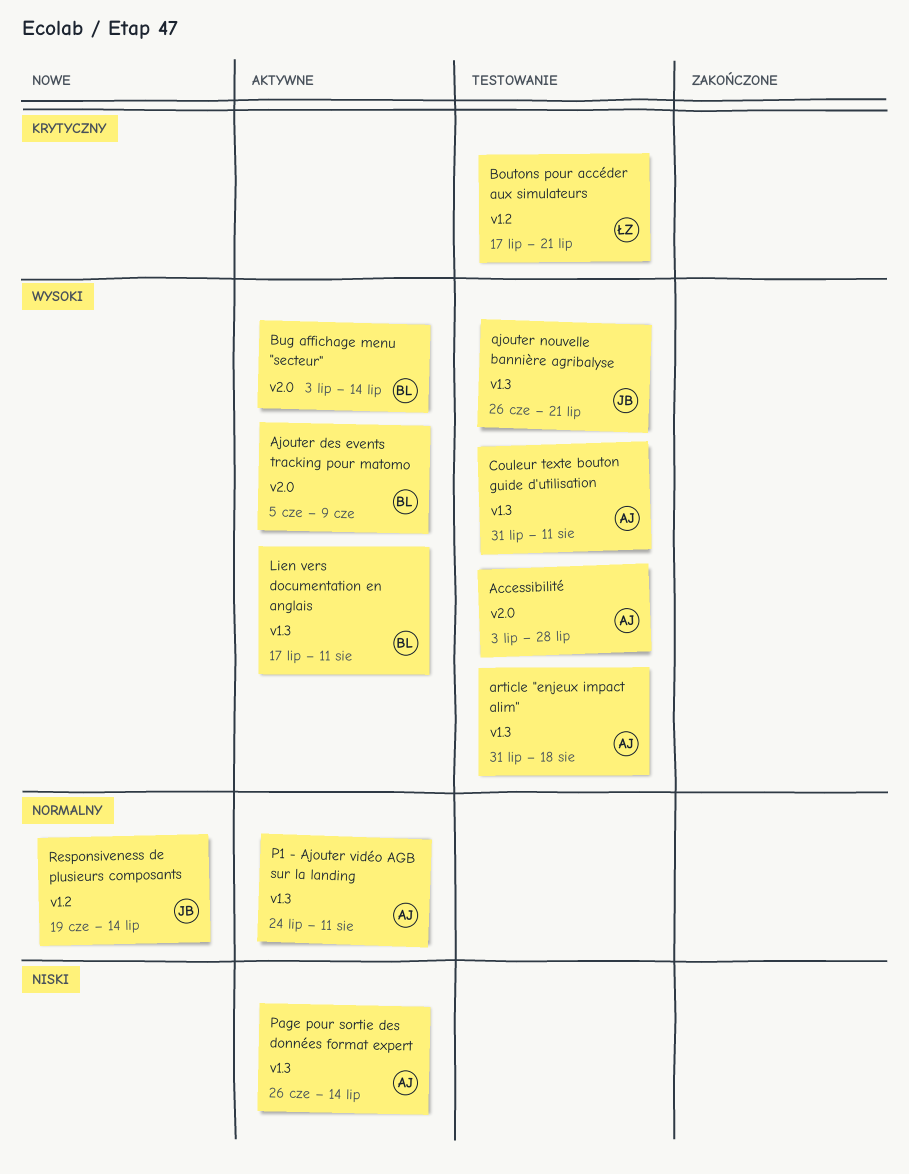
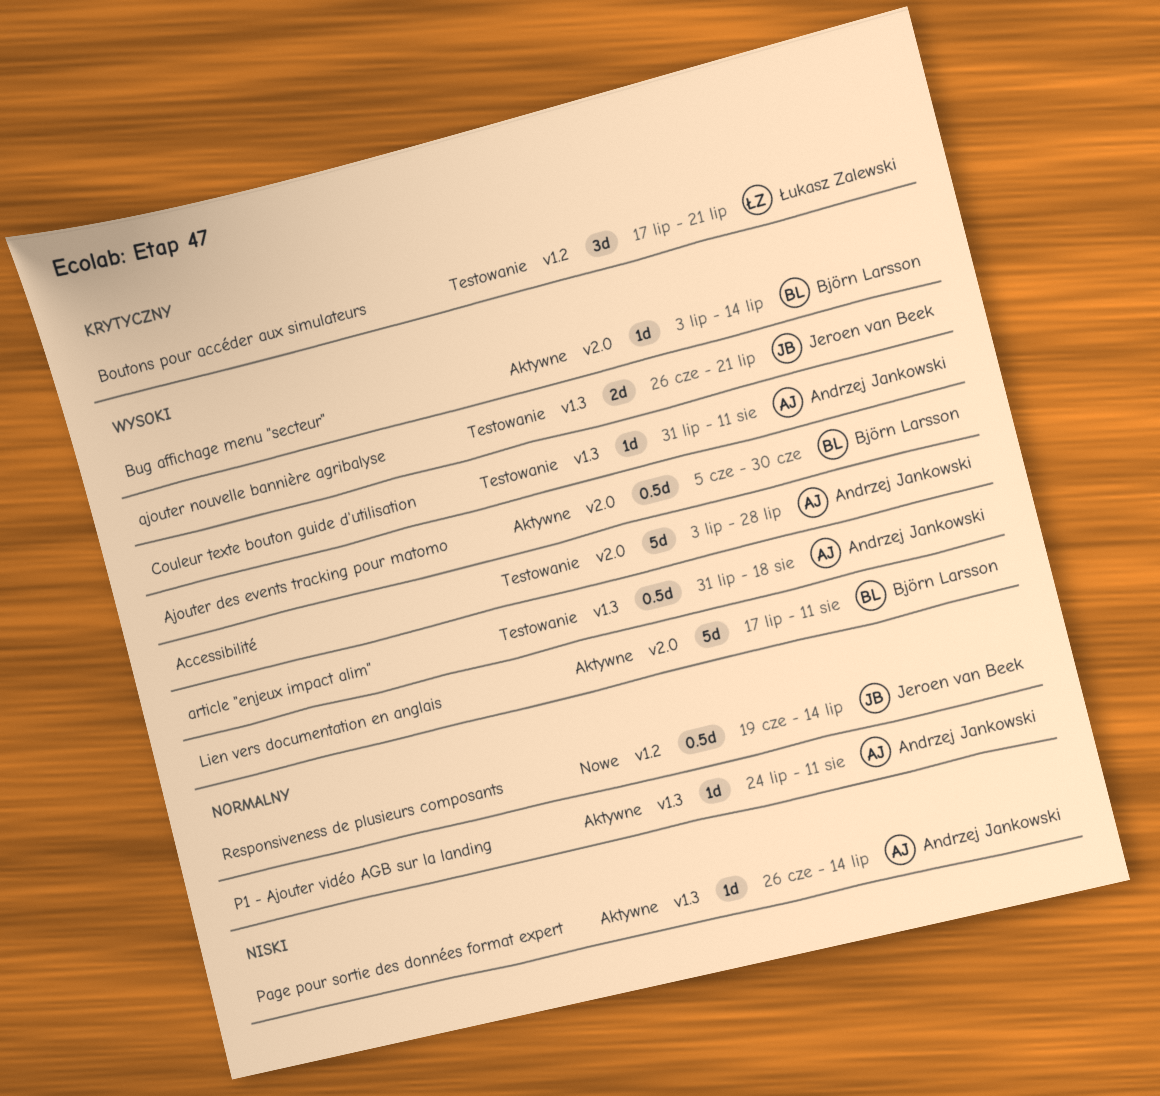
Ajouter des events tracking pour matomo, due: Jun 9 -> Jun 30
Lien vers documentation en anglais, label: v1.3 -> v2.0

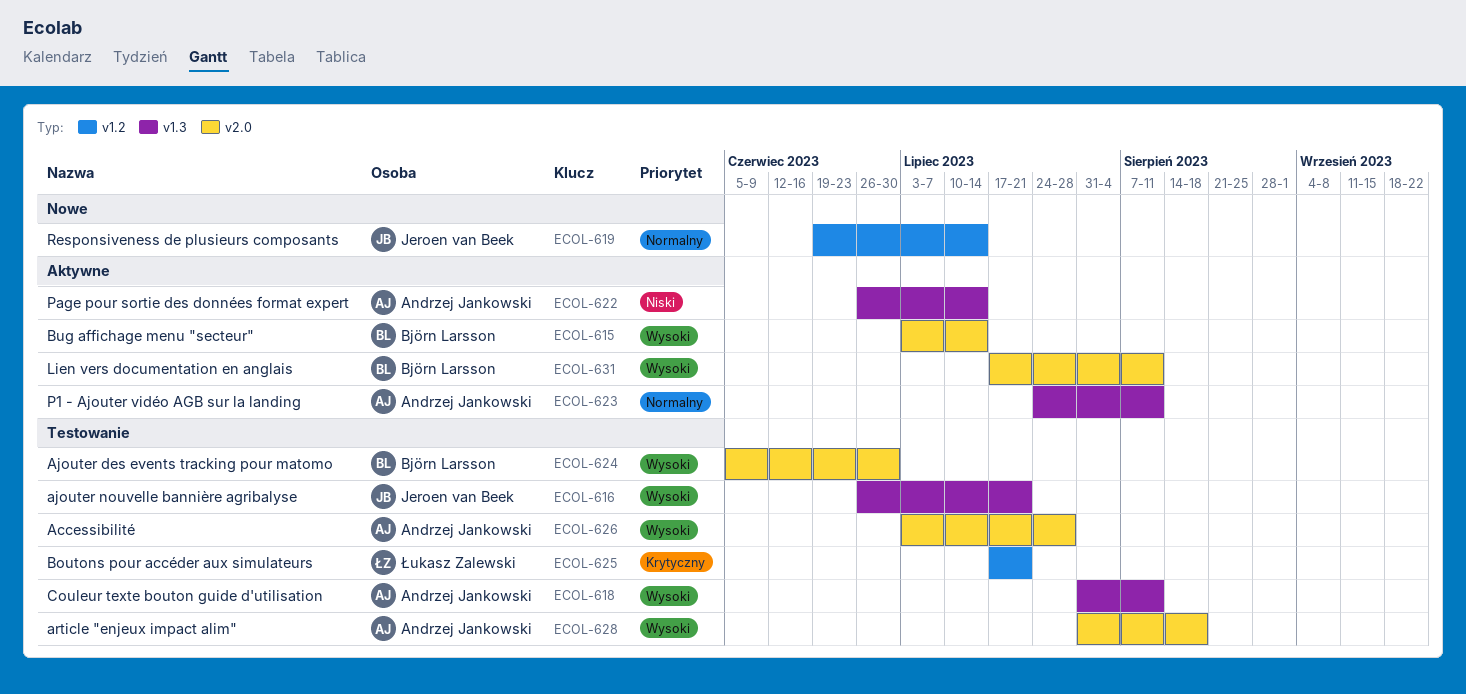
Ajouter des events tracking pour matomo, status: Aktywne -> Testowanie
article "enjeux impact alim", label: v1.3 -> v2.0

